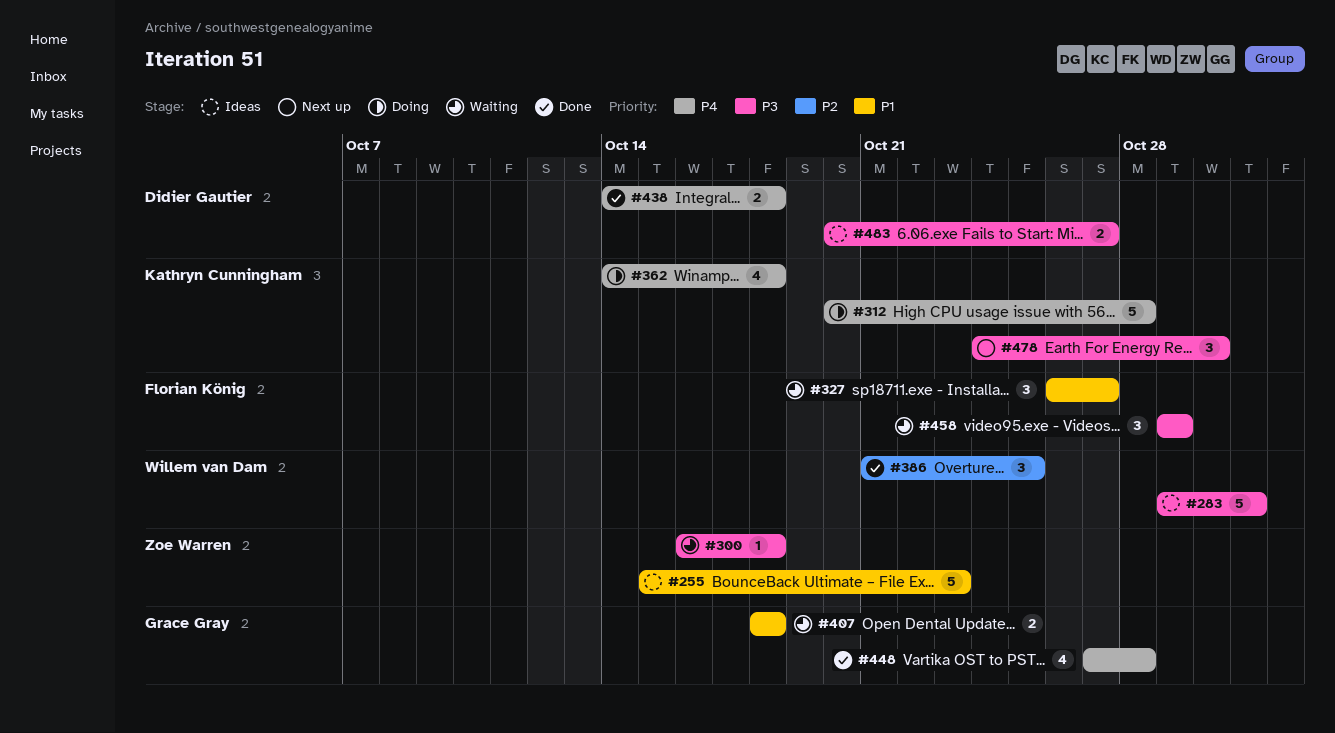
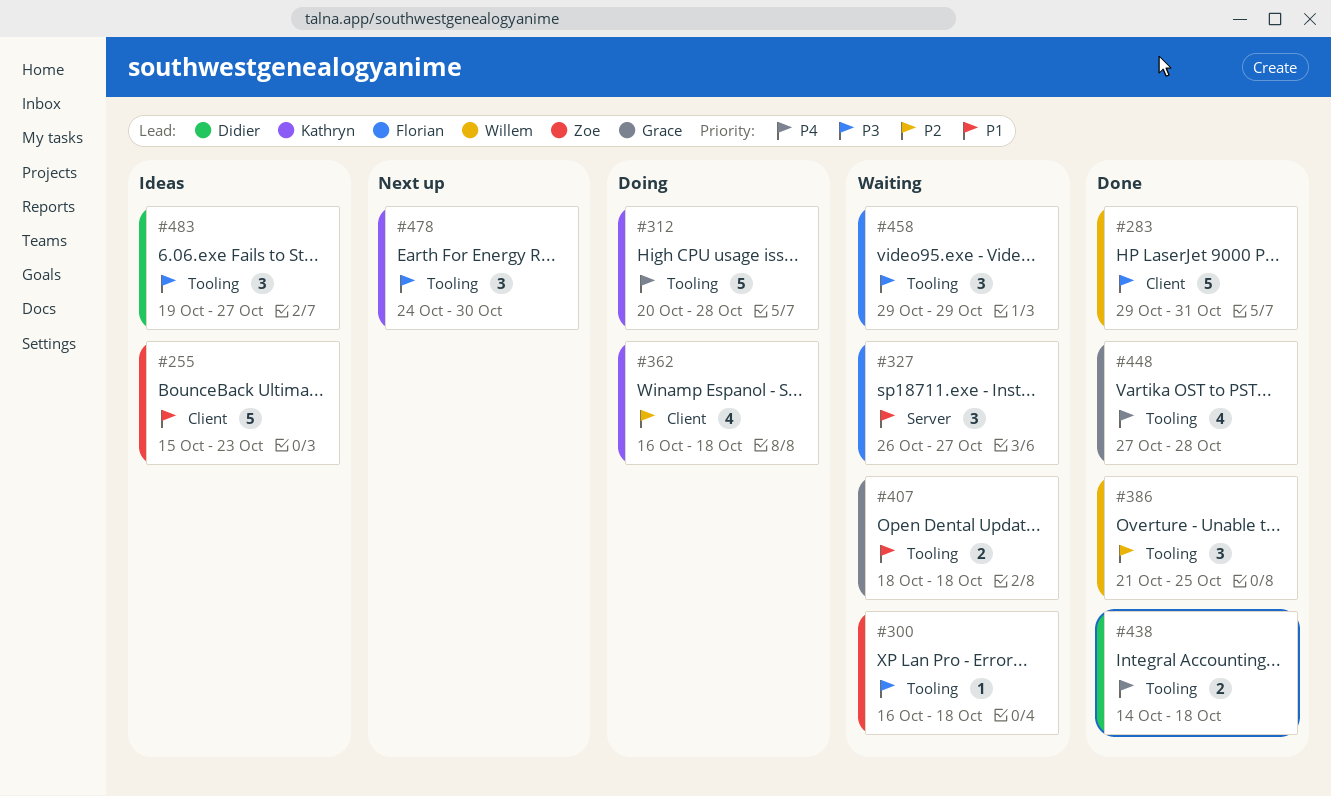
#283, status: Ideas -> Done
#362, priority: P4 -> P2
#362, start: Oct 14 -> Oct 16
#483, estimate: 2 -> 3
#483, start: Oct 20 -> Oct 19

